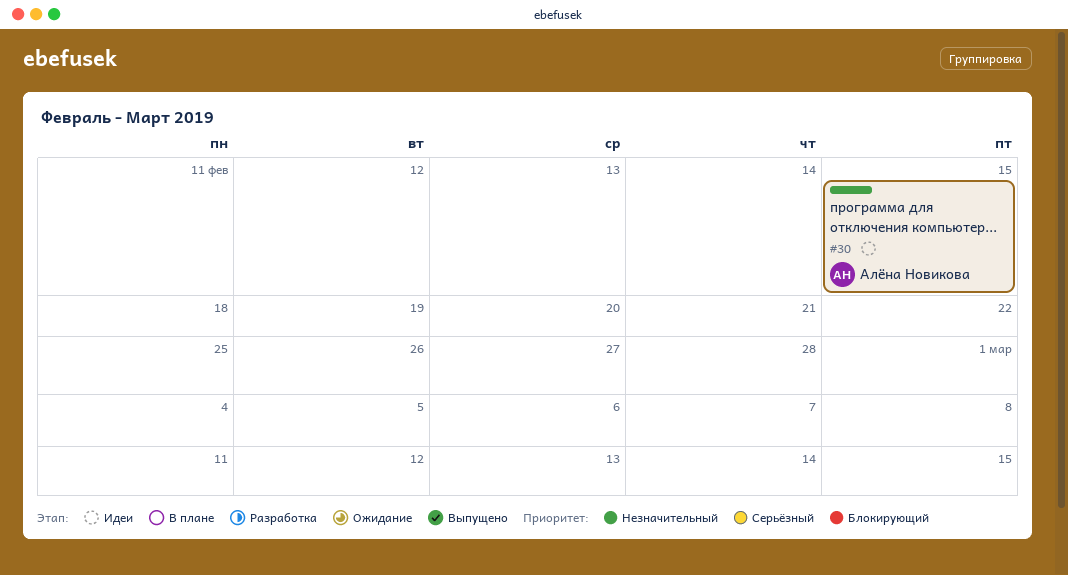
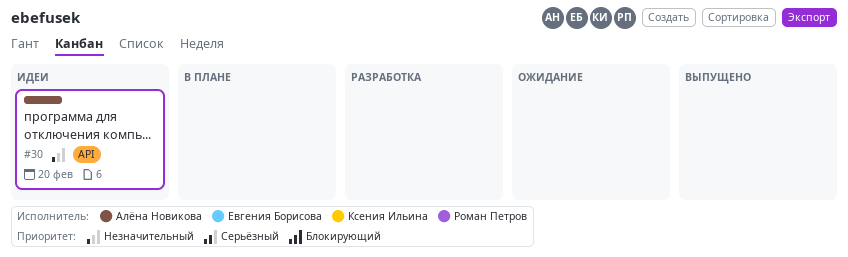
#30, due: Feb 15 -> Feb 20

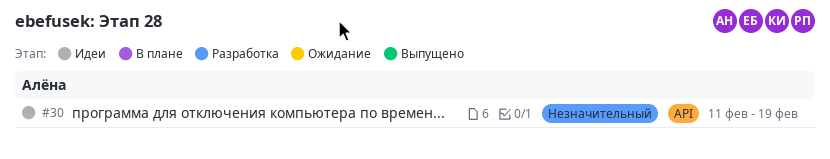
#30, due: Feb 20 -> Feb 19

